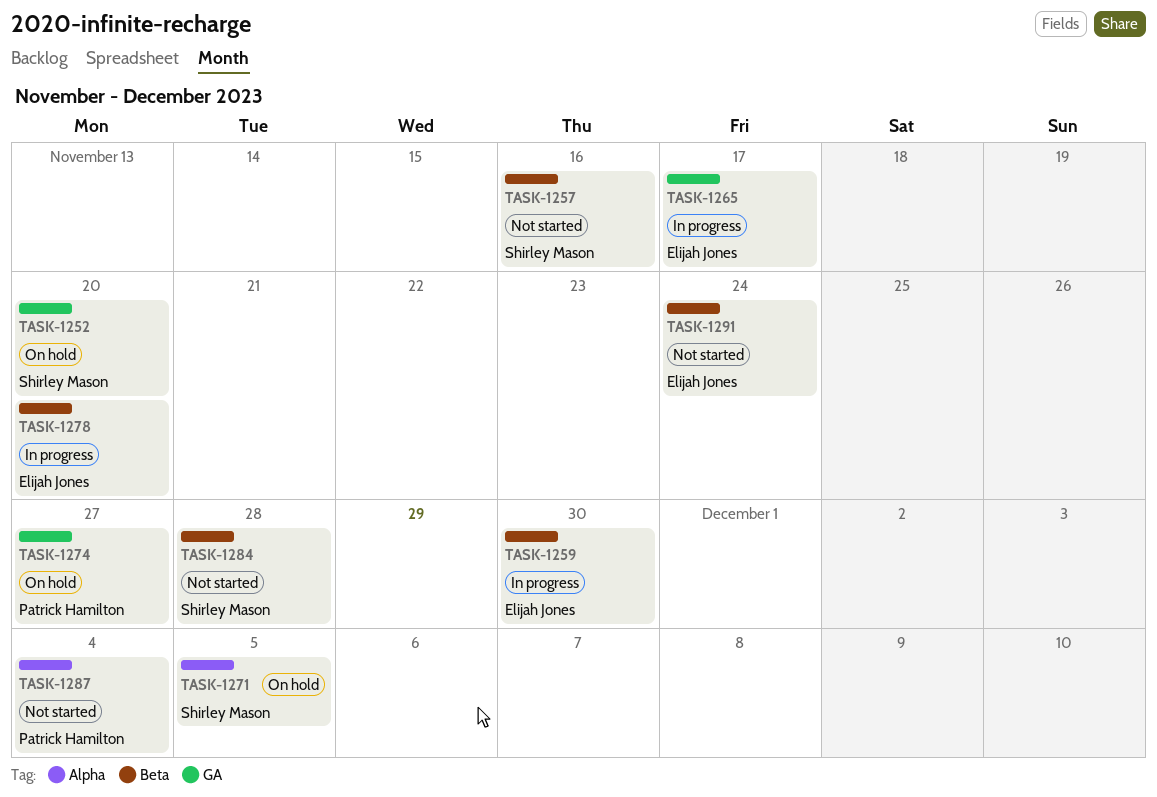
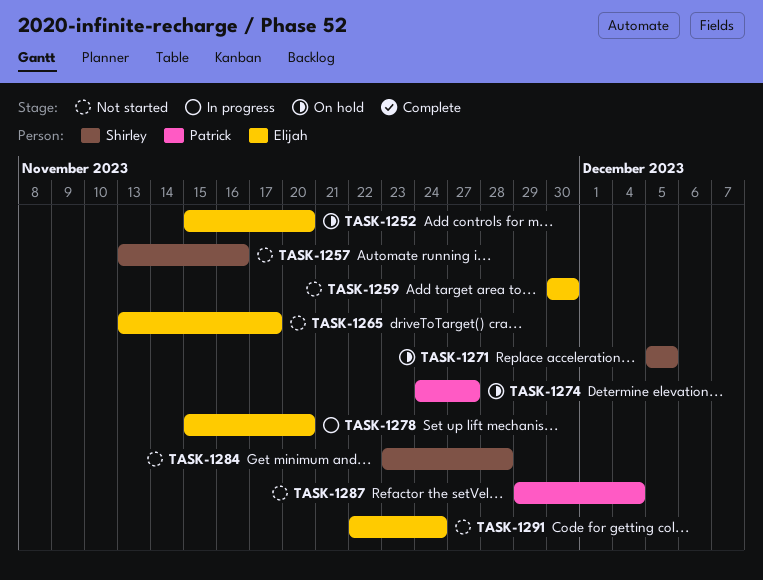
TASK-1252, owner: Shirley Mason -> Elijah Jones
TASK-1259, status: In progress -> Not started
TASK-1265, status: In progress -> Not started

